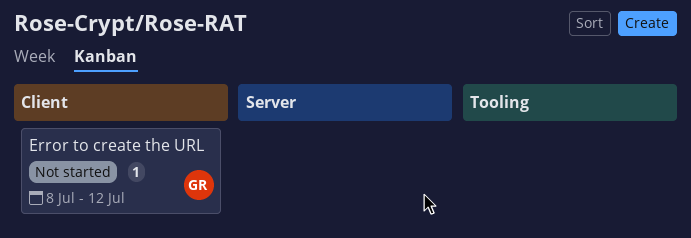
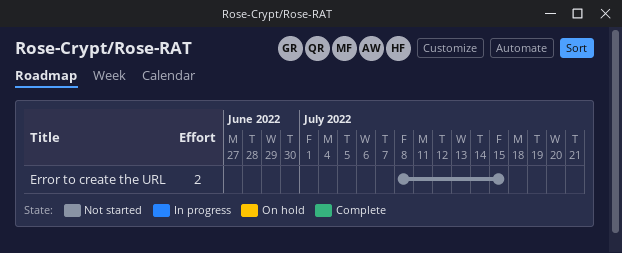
Error to create the URL, estimate: 1 -> 2
Error to create the URL, due: Jul 12 -> Jul 15

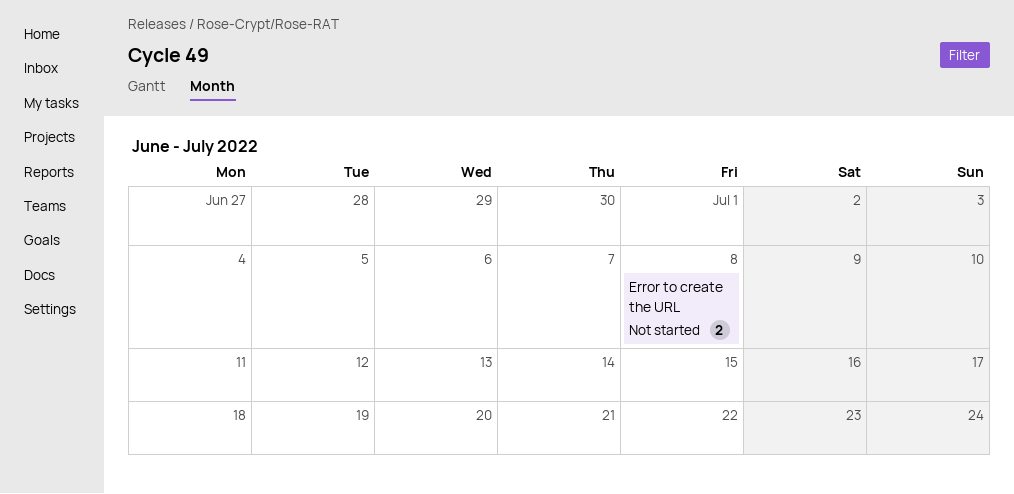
Error to create the URL, due: Jul 15 -> Jul 8

